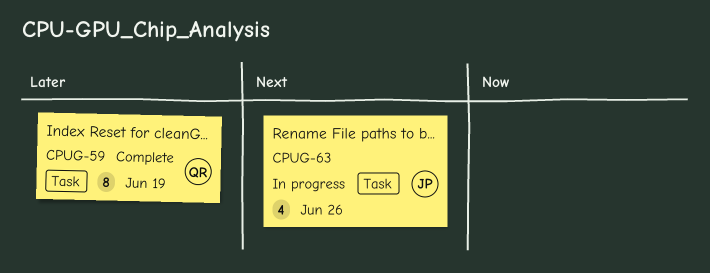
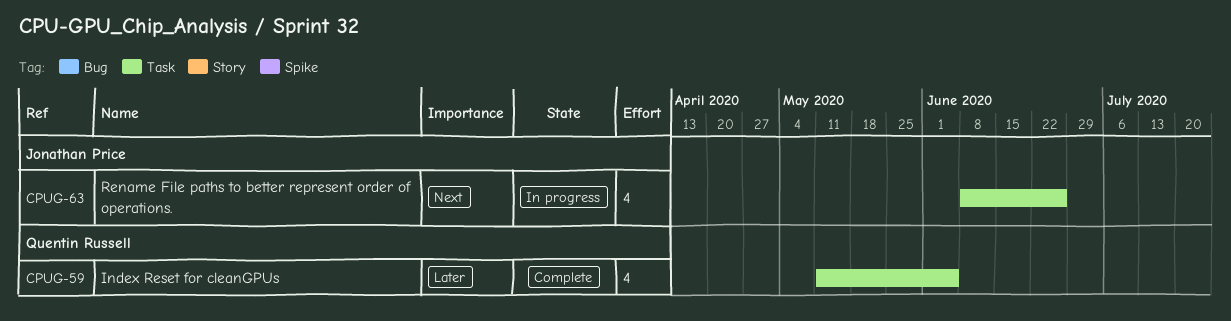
CPUG-59, estimate: 8 -> 4
CPUG-59, due: Jun 19 -> Jun 5

